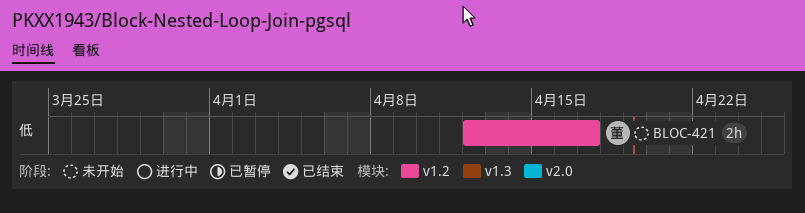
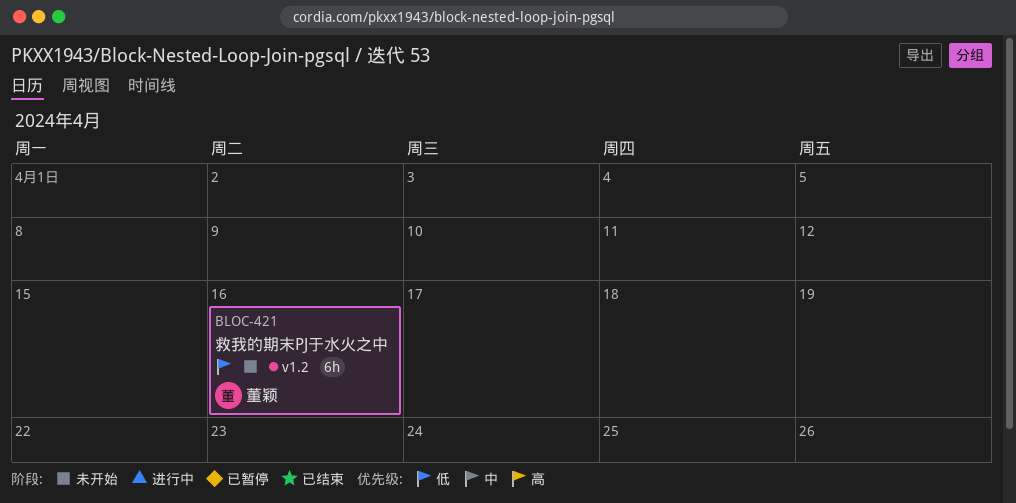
BLOC-421, estimate: 2h -> 6h
BLOC-421, due: Apr 17 -> Apr 16

